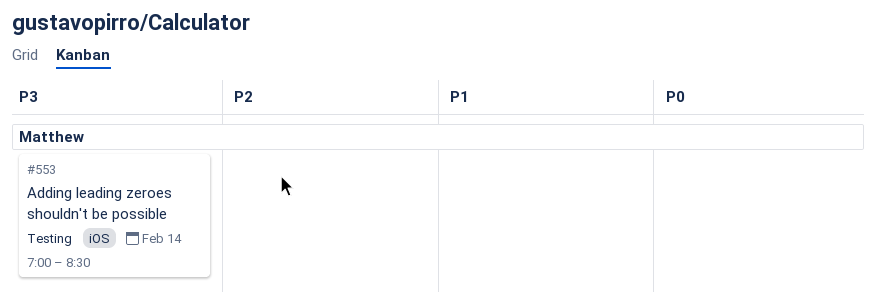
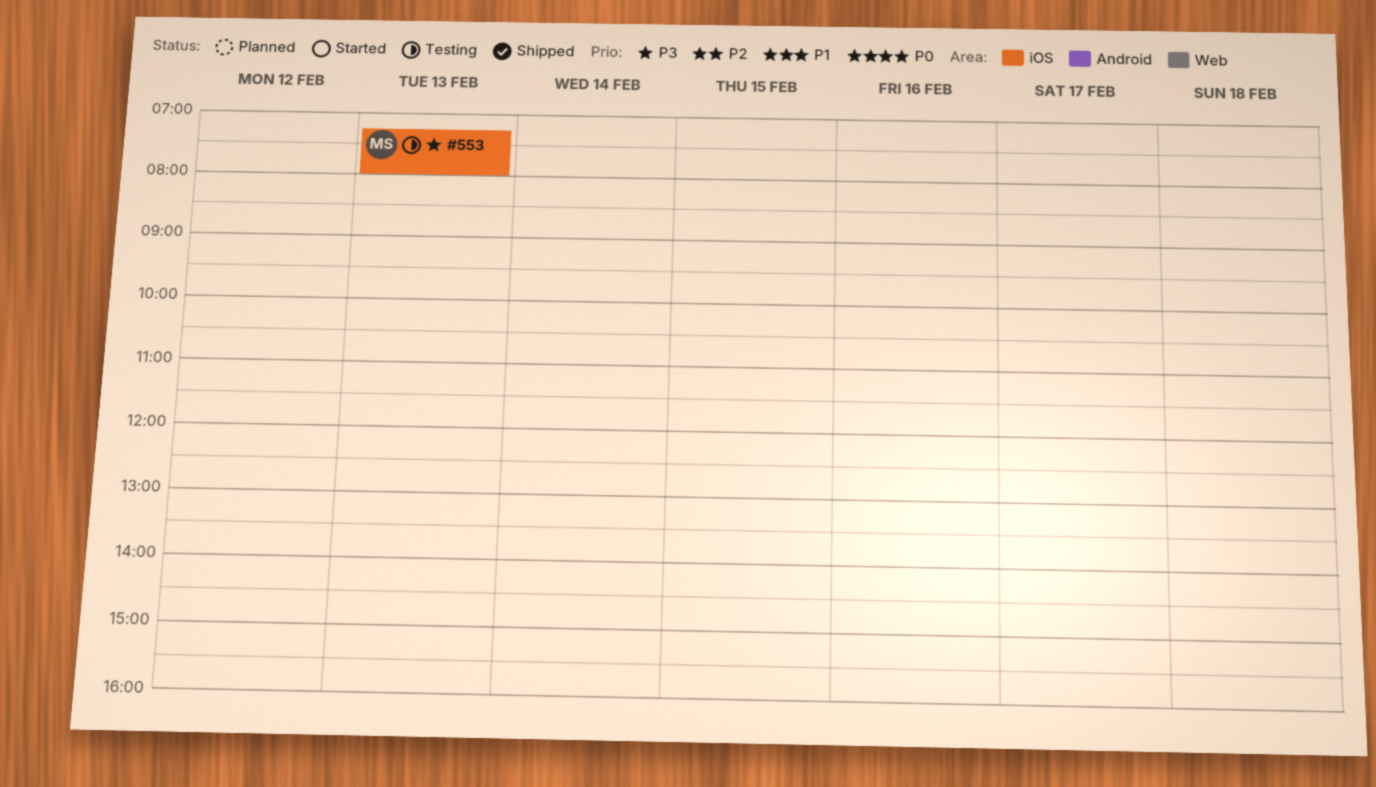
#553, day: Feb 14 -> Feb 13
#553, begins: 07:00 -> 07:15
#553, ends: 08:30 -> 08:00

